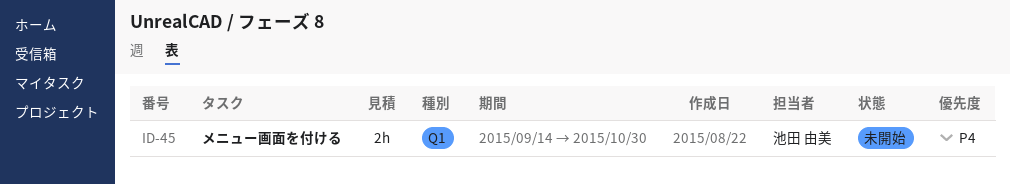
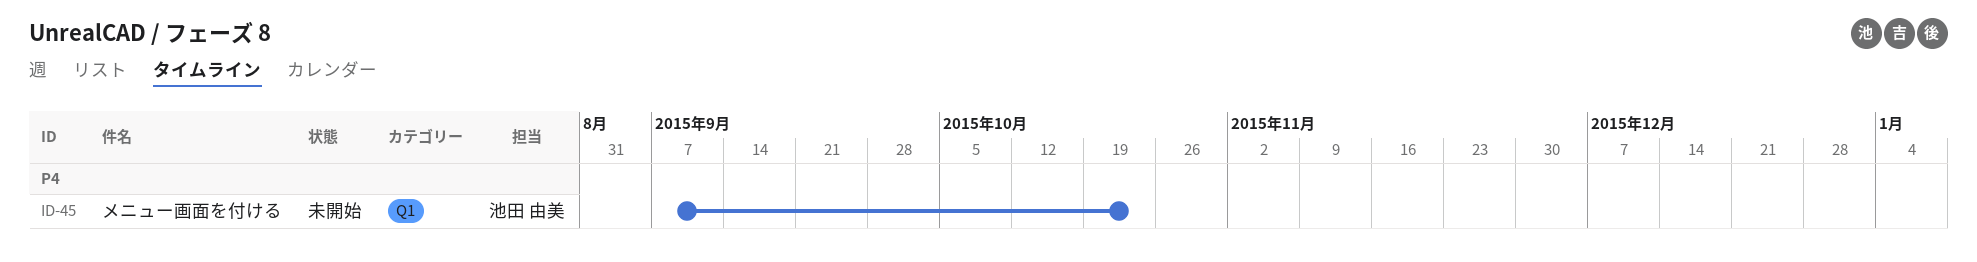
ID-45, start: Sep 14 -> Sep 7
ID-45, due: Oct 30 -> Oct 23

